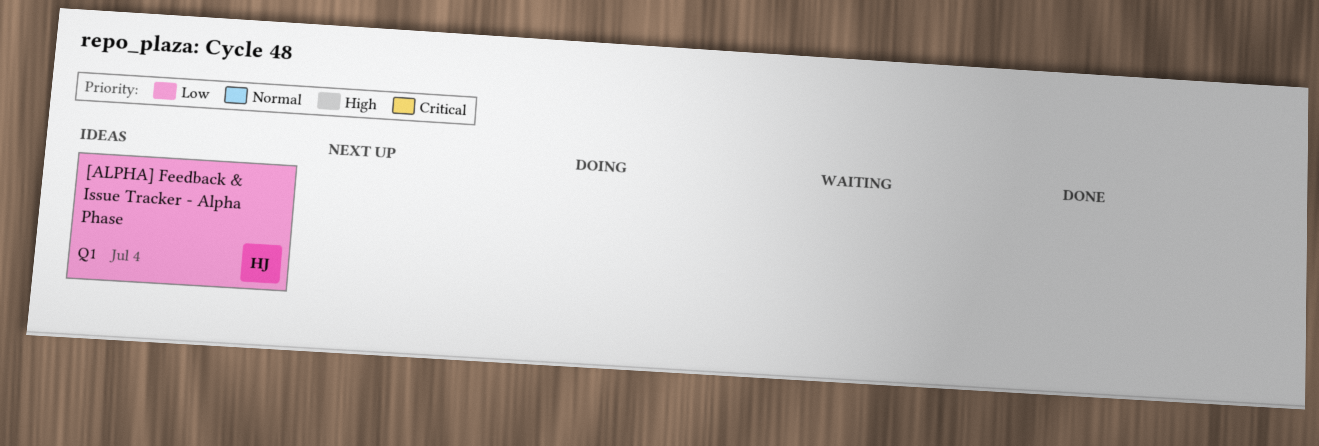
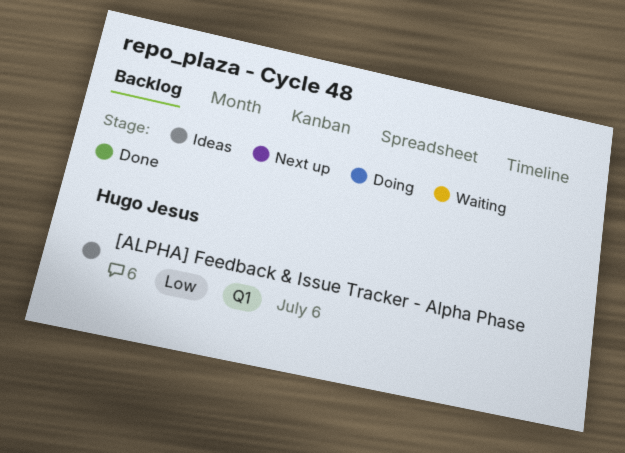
[ALPHA] Feedback & Issue Tracker - Alpha Phase, due: Jul 4 -> Jul 6

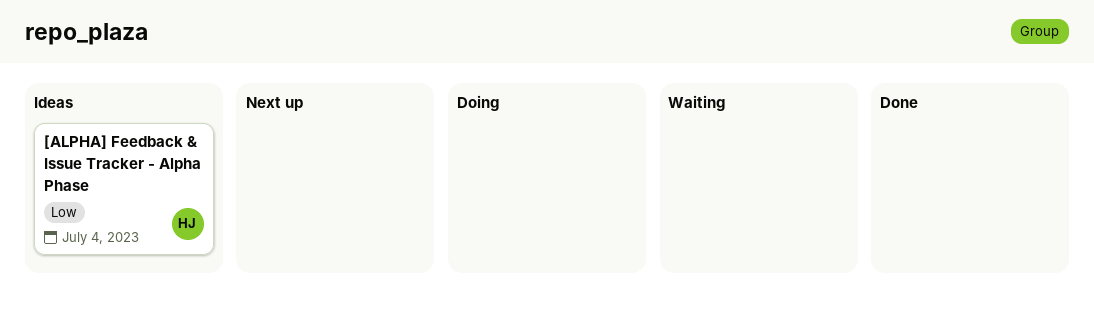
[ALPHA] Feedback & Issue Tracker - Alpha Phase, due: Jul 6 -> Jul 4

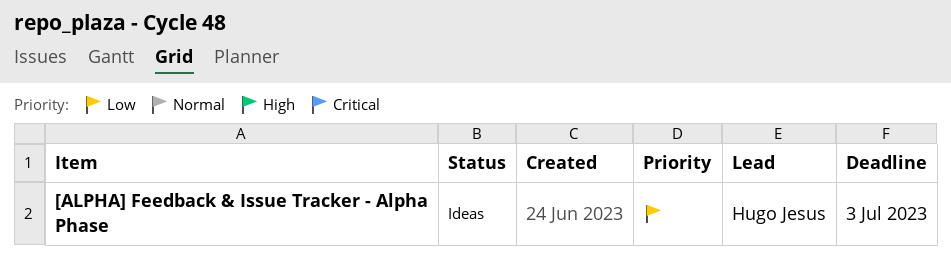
[ALPHA] Feedback & Issue Tracker - Alpha Phase, due: Jul 4 -> Jul 3

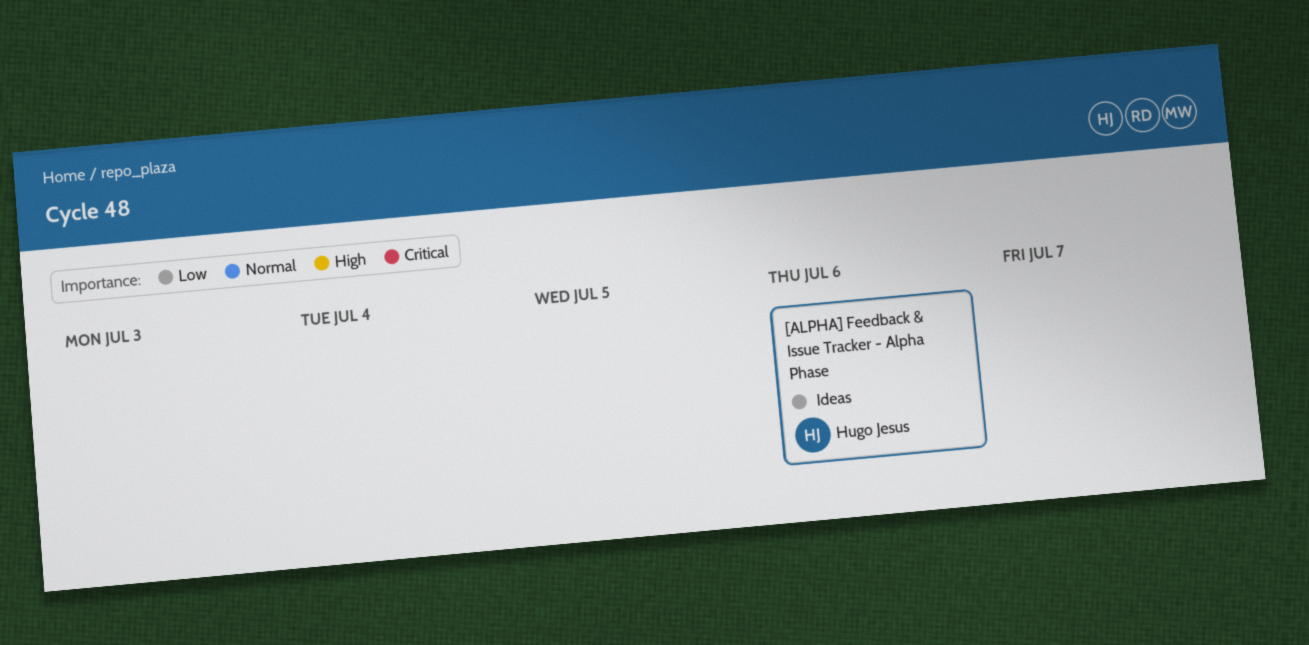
[ALPHA] Feedback & Issue Tracker - Alpha Phase, due: Jul 3 -> Jul 6

